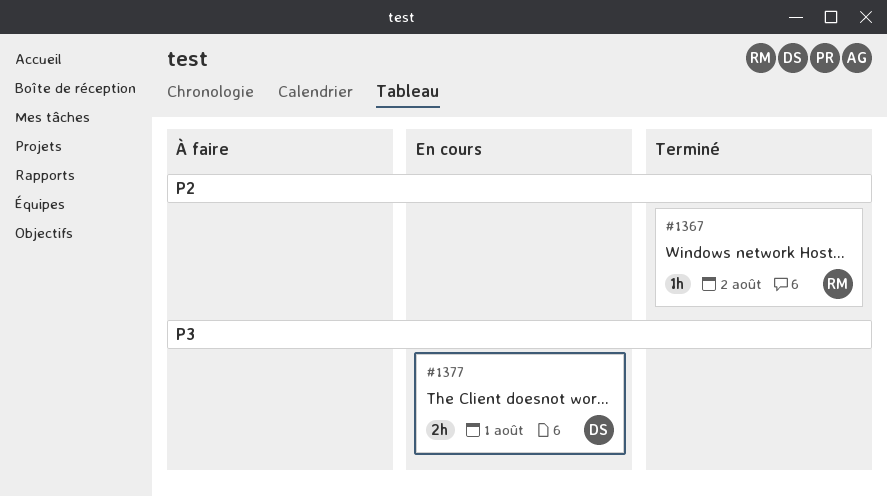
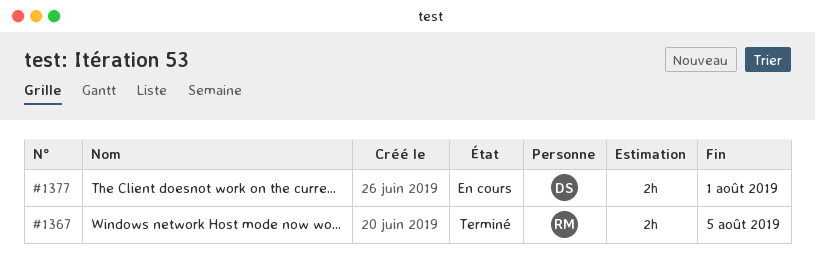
#1367, estimate: 1h -> 2h
#1367, due: Aug 2 -> Aug 5

